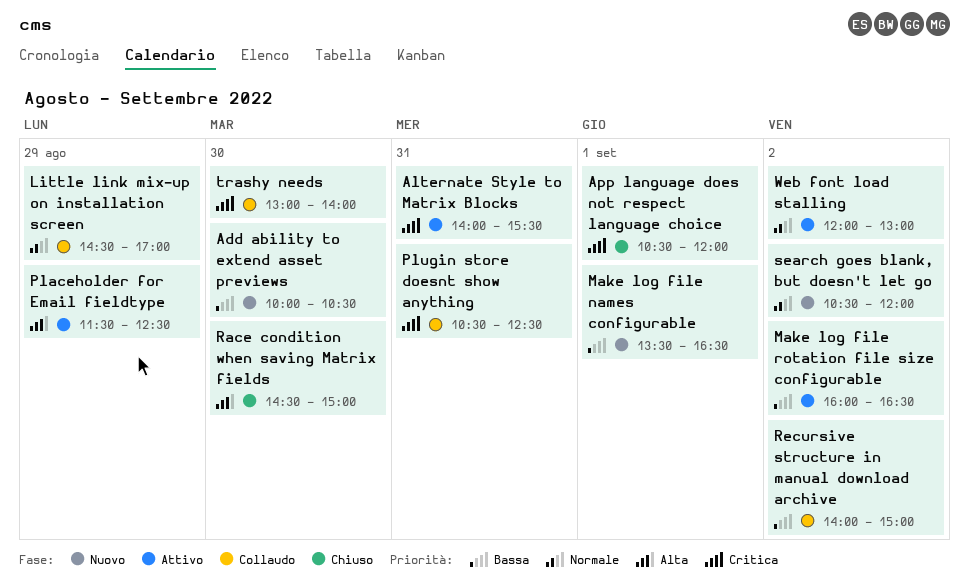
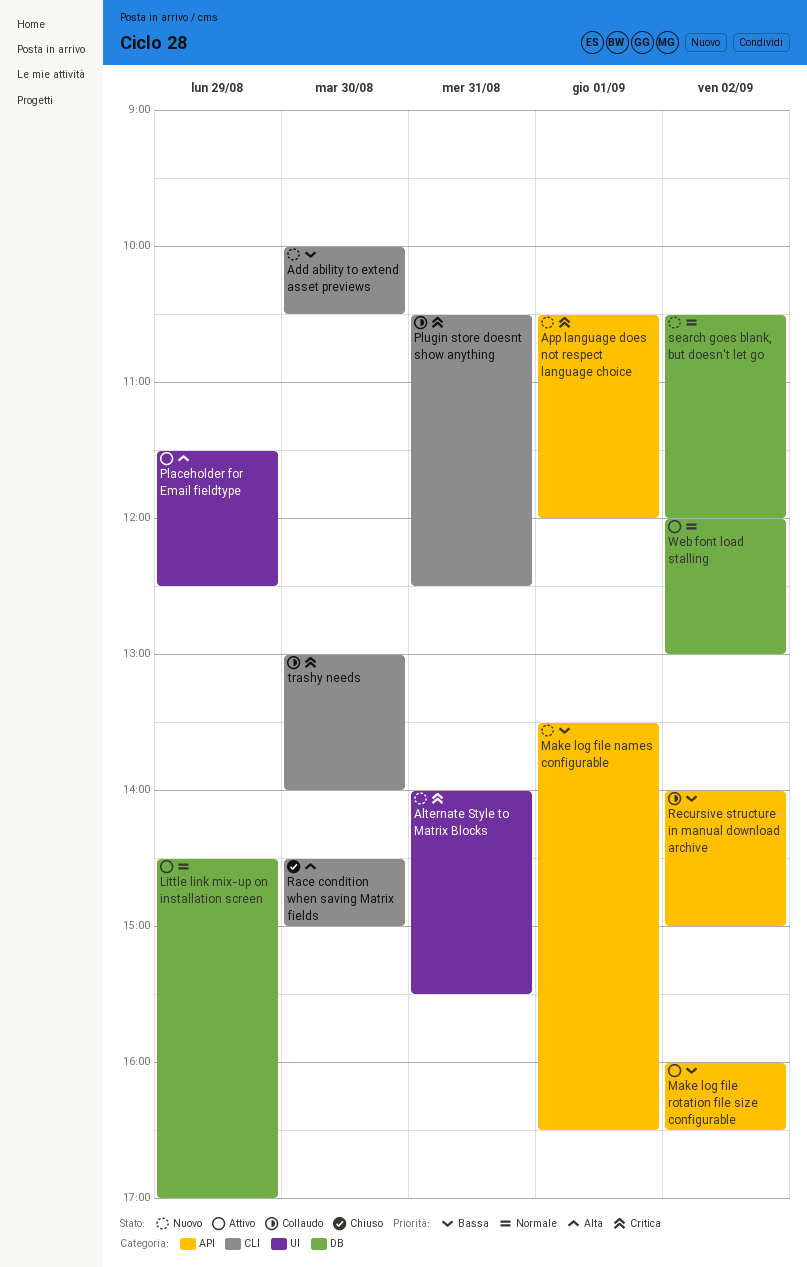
Alternate Style to Matrix Blocks, status: Attivo -> Nuovo
App language does not respect language choice, status: Chiuso -> Nuovo
Little link mix-up on installation screen, status: Collaudo -> Attivo

